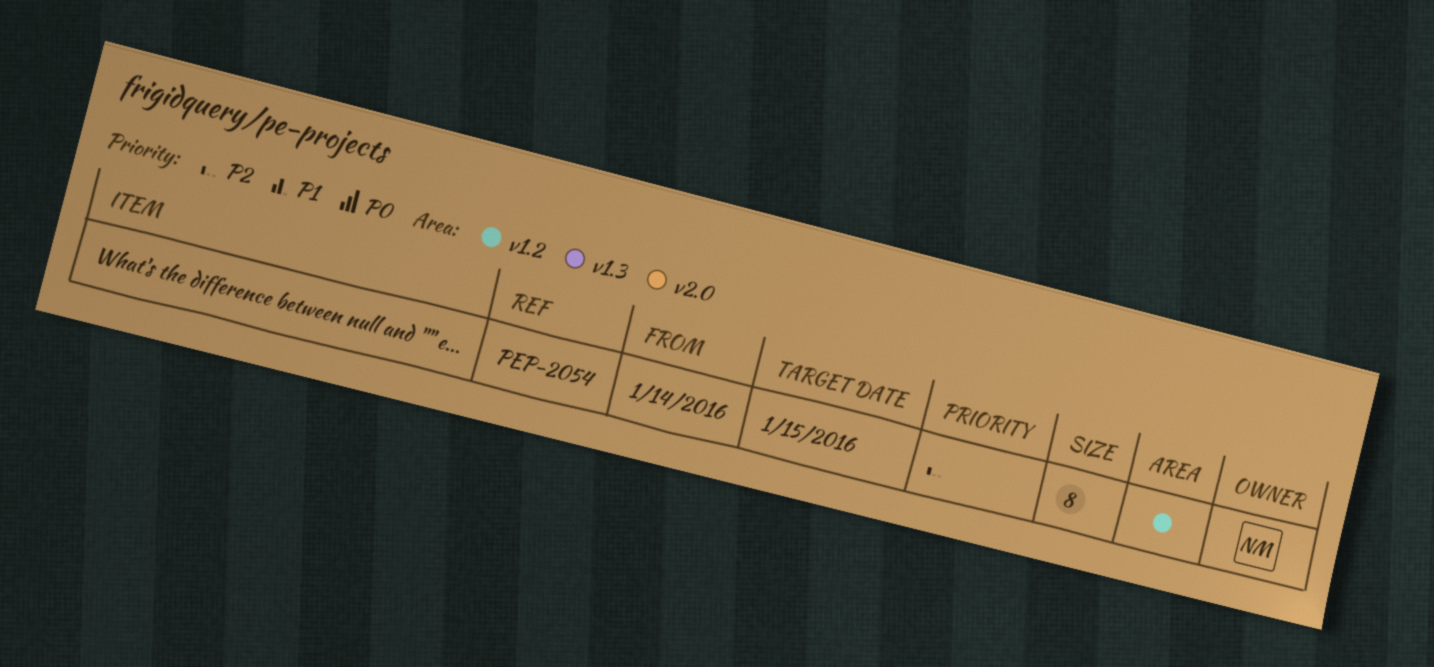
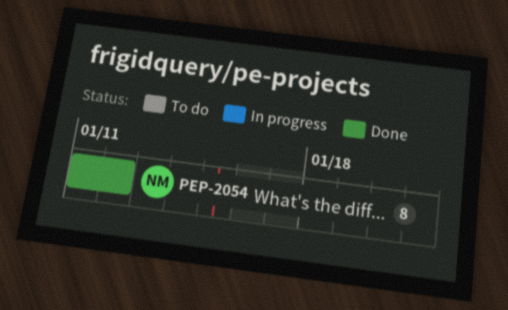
PEP-2054, start: Jan 14 -> Jan 11
PEP-2054, due: Jan 15 -> Jan 12

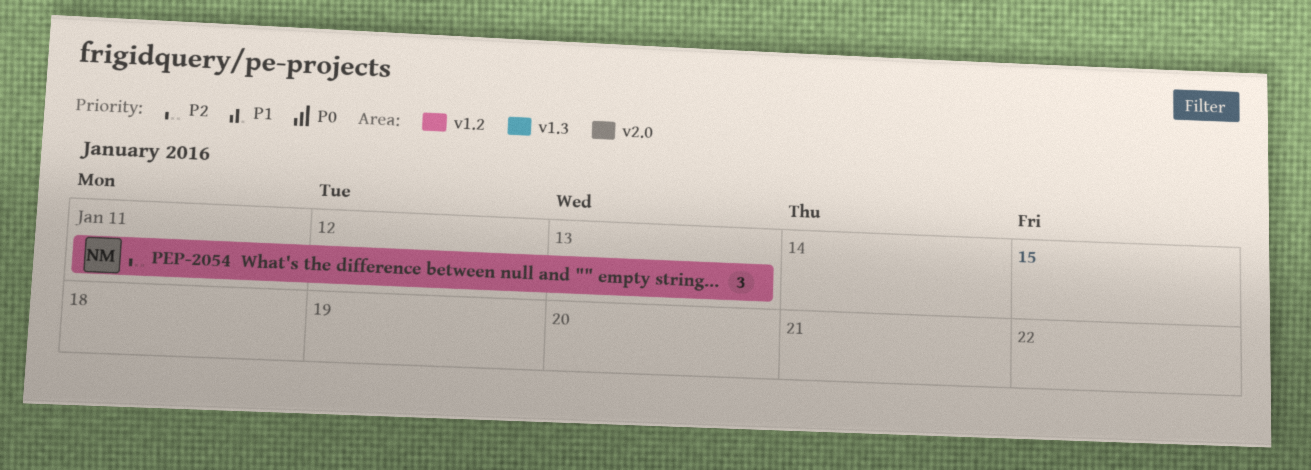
PEP-2054, estimate: 8 -> 3
PEP-2054, due: Jan 12 -> Jan 13

